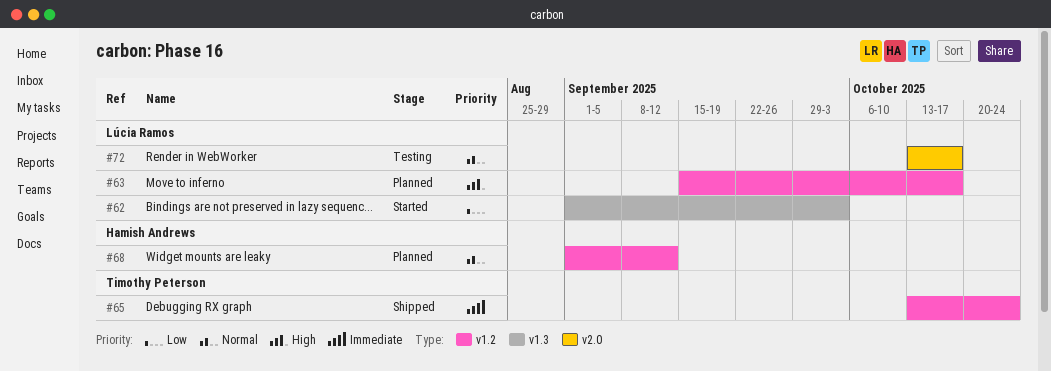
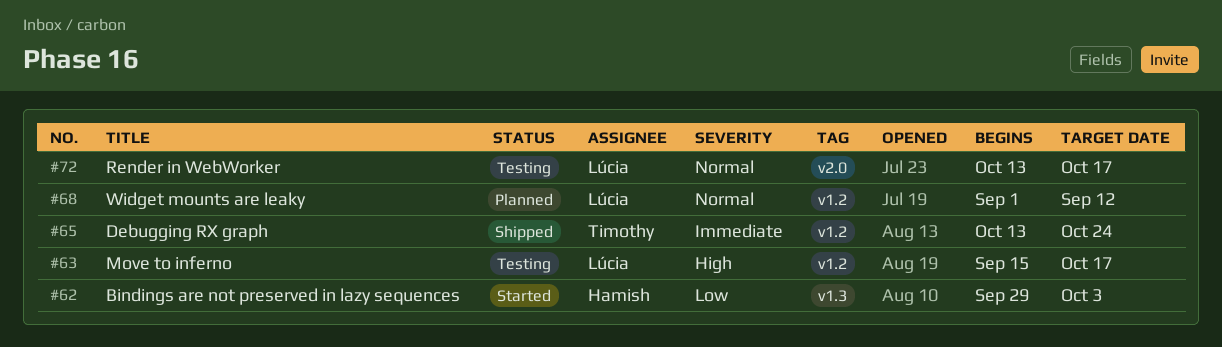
#62, owner: Lúcia Ramos -> Hamish Andrews
#62, start: Sep 1 -> Sep 29
#63, status: Planned -> Testing
#68, owner: Hamish Andrews -> Lúcia Ramos

